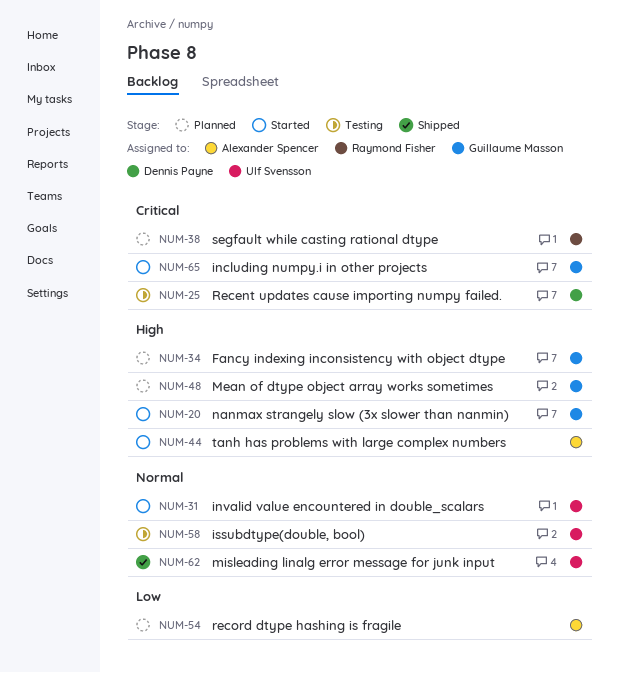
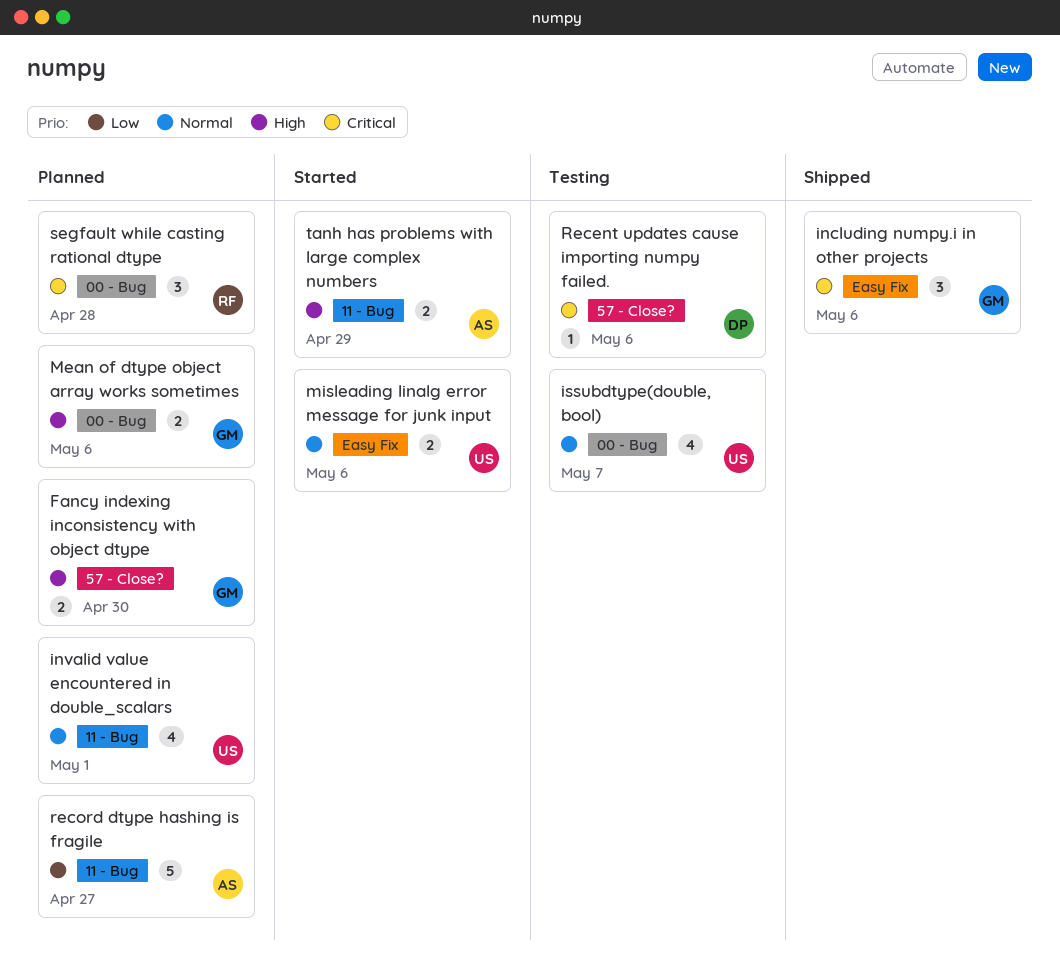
including numpy.i in other projects, status: Started -> Shipped
invalid value encountered in double_scalars, status: Started -> Planned
misleading linalg error message for junk input, status: Shipped -> Started
nanmax strangely slow (3x slower than nanmin): present -> none

